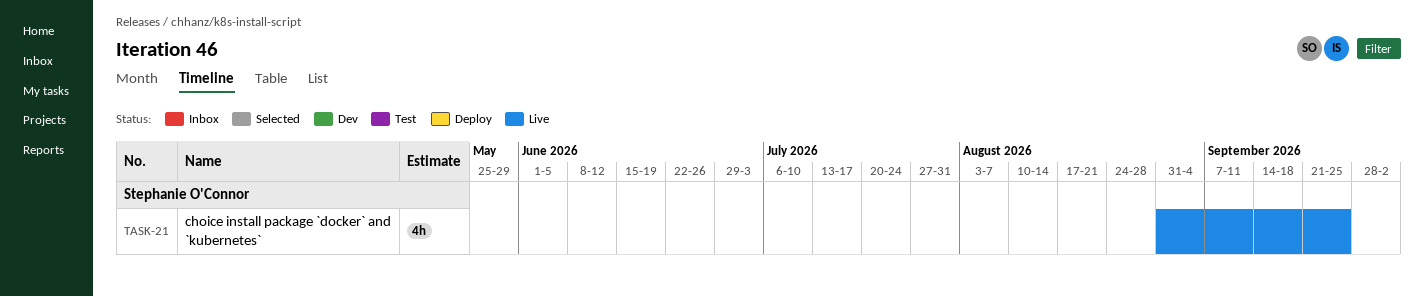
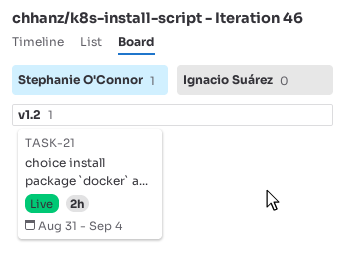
TASK-21, estimate: 4h -> 2h
TASK-21, due: Sep 25 -> Sep 4

